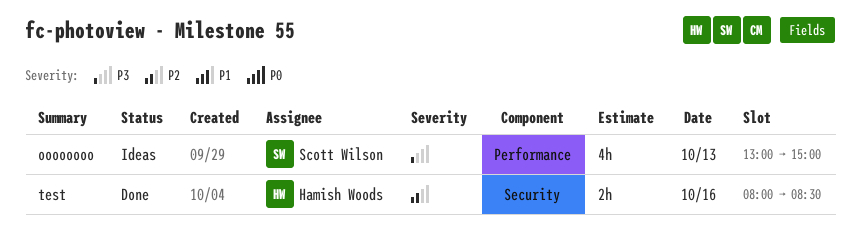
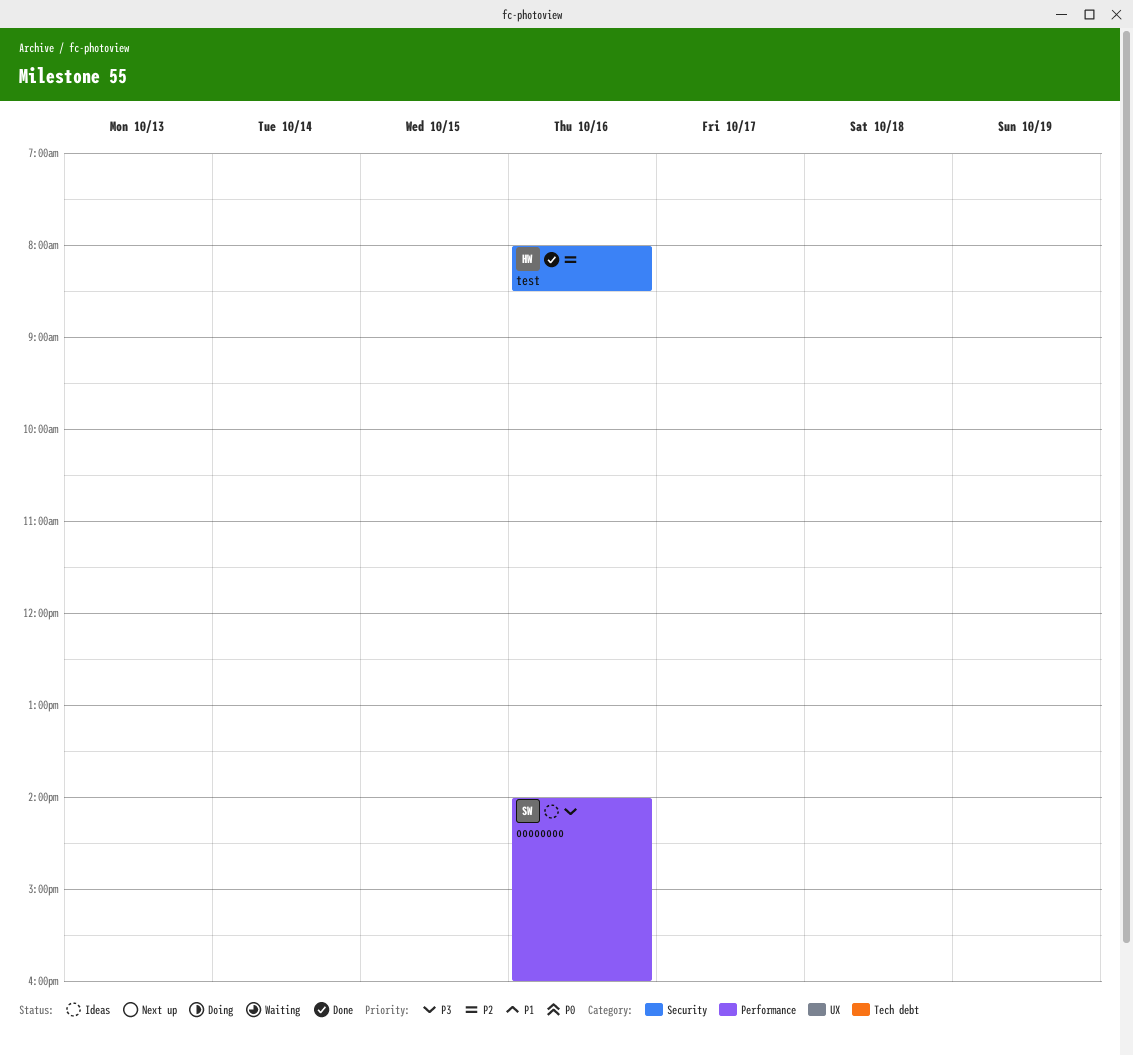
oooooooo, day: Oct 13 -> Oct 16
oooooooo, begins: 13:00 -> 14:00
oooooooo, ends: 15:00 -> 16:00

